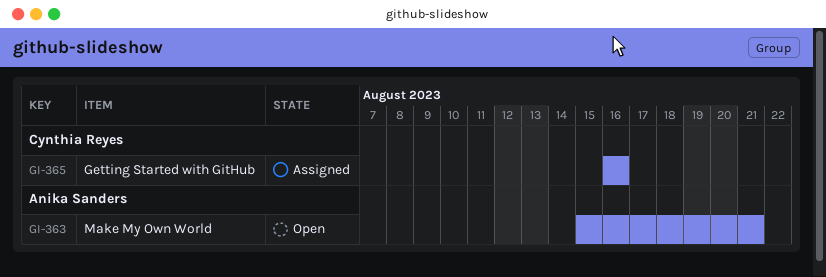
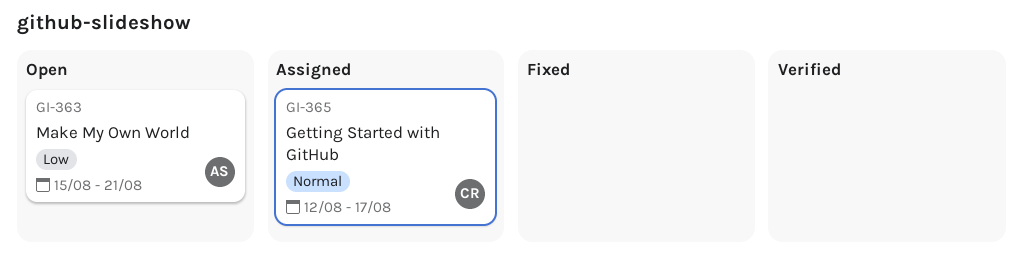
GI-365, start: Aug 16 -> Aug 12
GI-365, due: Aug 16 -> Aug 17

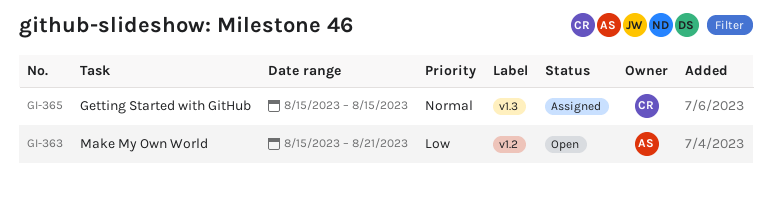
GI-365, start: Aug 12 -> Aug 15
GI-365, due: Aug 17 -> Aug 15

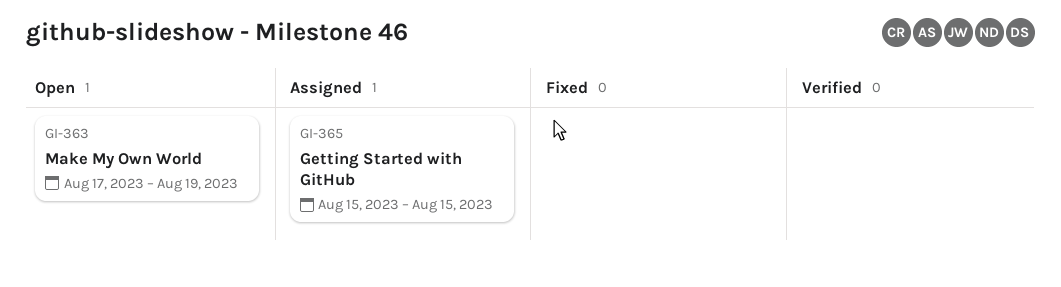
GI-363, start: Aug 15 -> Aug 17
GI-363, due: Aug 21 -> Aug 19

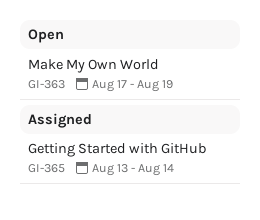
GI-365, start: Aug 15 -> Aug 13
GI-365, due: Aug 15 -> Aug 14

